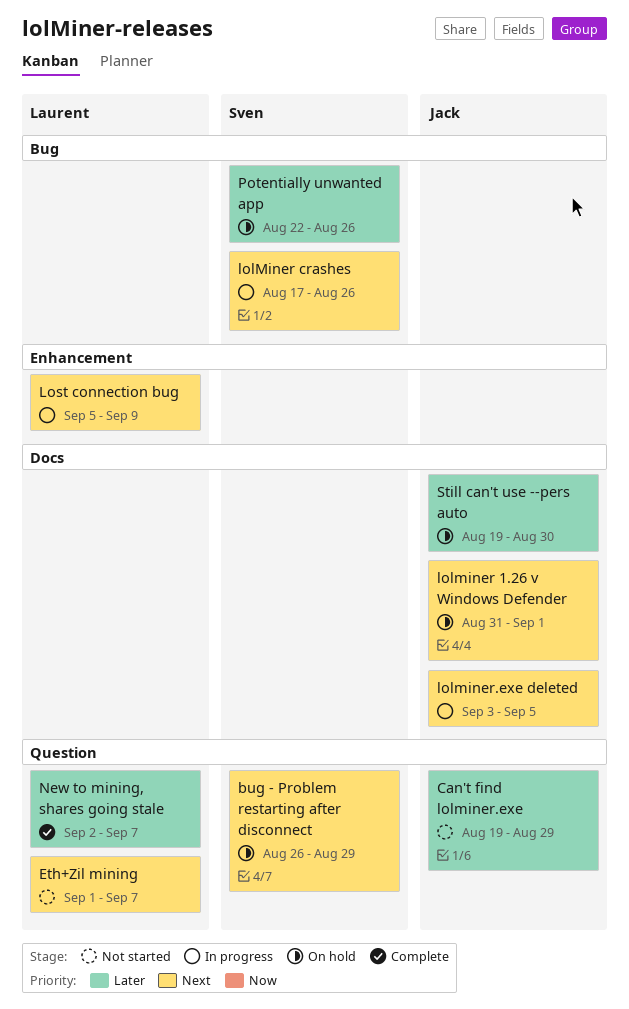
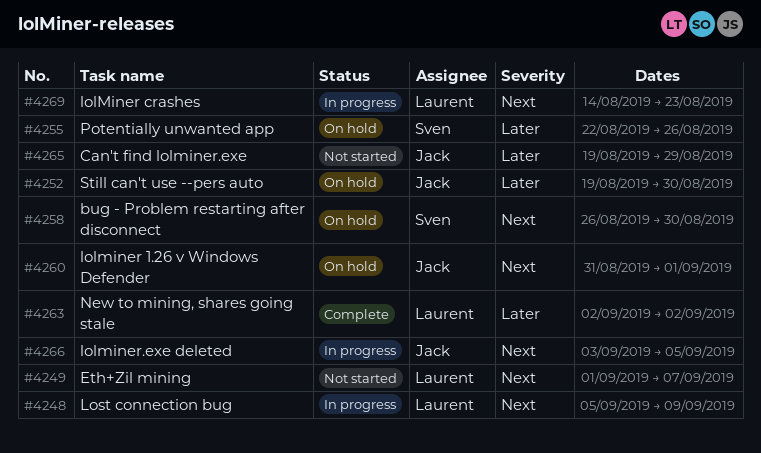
bug - Problem restarting after disconnect, due: Aug 29 -> Aug 30
lolMiner crashes, owner: Sven -> Laurent
lolMiner crashes, start: Aug 17 -> Aug 14
lolMiner crashes, due: Aug 26 -> Aug 23
New to mining, shares going stale, due: Sep 7 -> Sep 2

